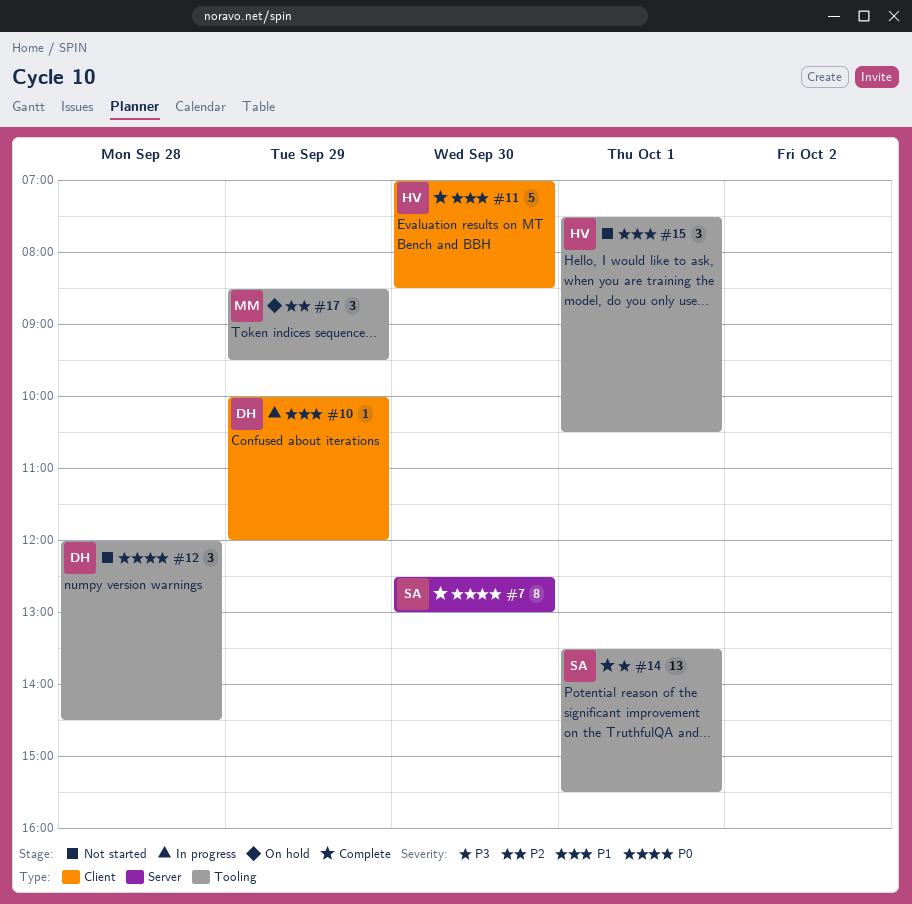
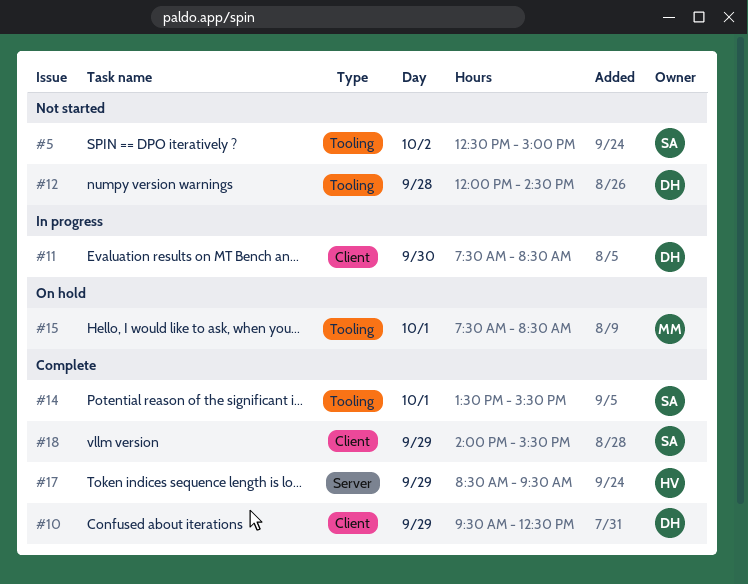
#5: none -> present
#7: present -> none
#10, status: In progress -> Complete
#10, begins: 10:00 -> 09:30
#10, ends: 12:00 -> 12:30
#11, status: Complete -> In progress
#11, owner: HV -> DH
#11, begins: 07:00 -> 07:30
#15, status: Not started -> On hold
#15, owner: HV -> MM
#15, ends: 10:30 -> 08:30
#17, status: On hold -> Complete
#17, owner: MM -> HV
#17, label: Tooling -> Server
#18: none -> present

